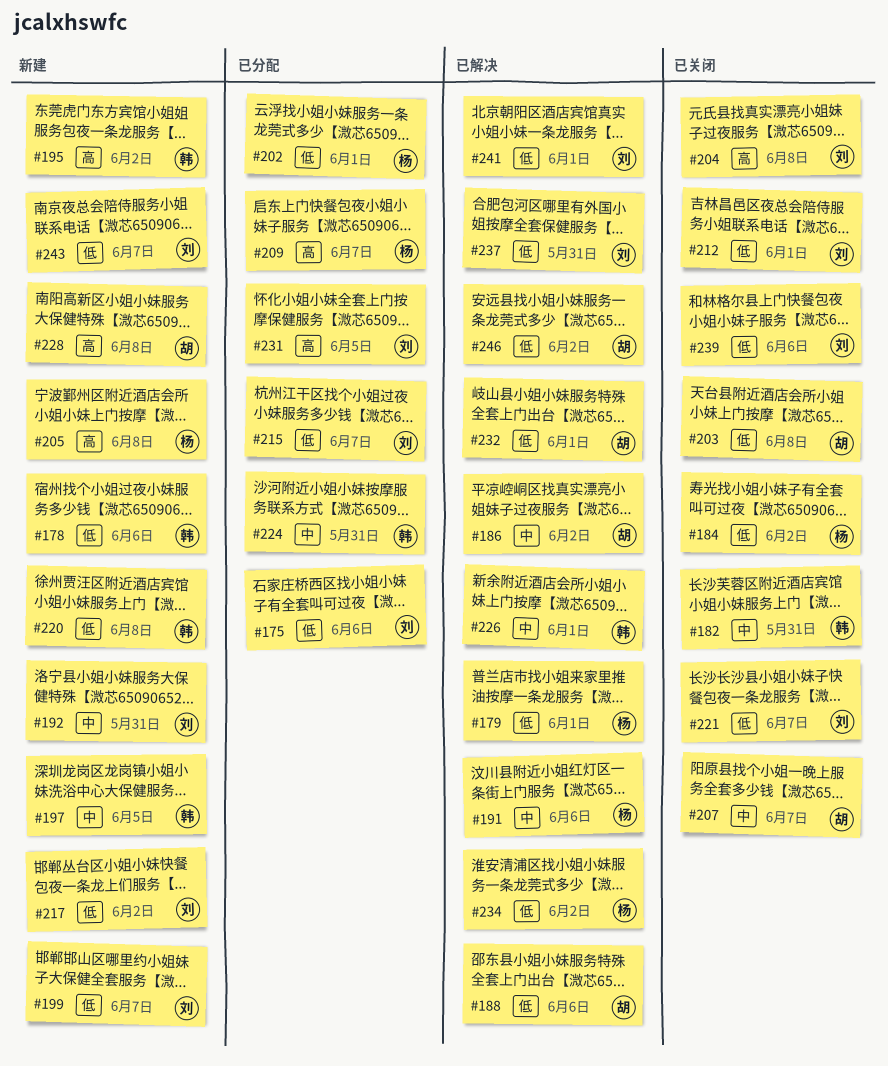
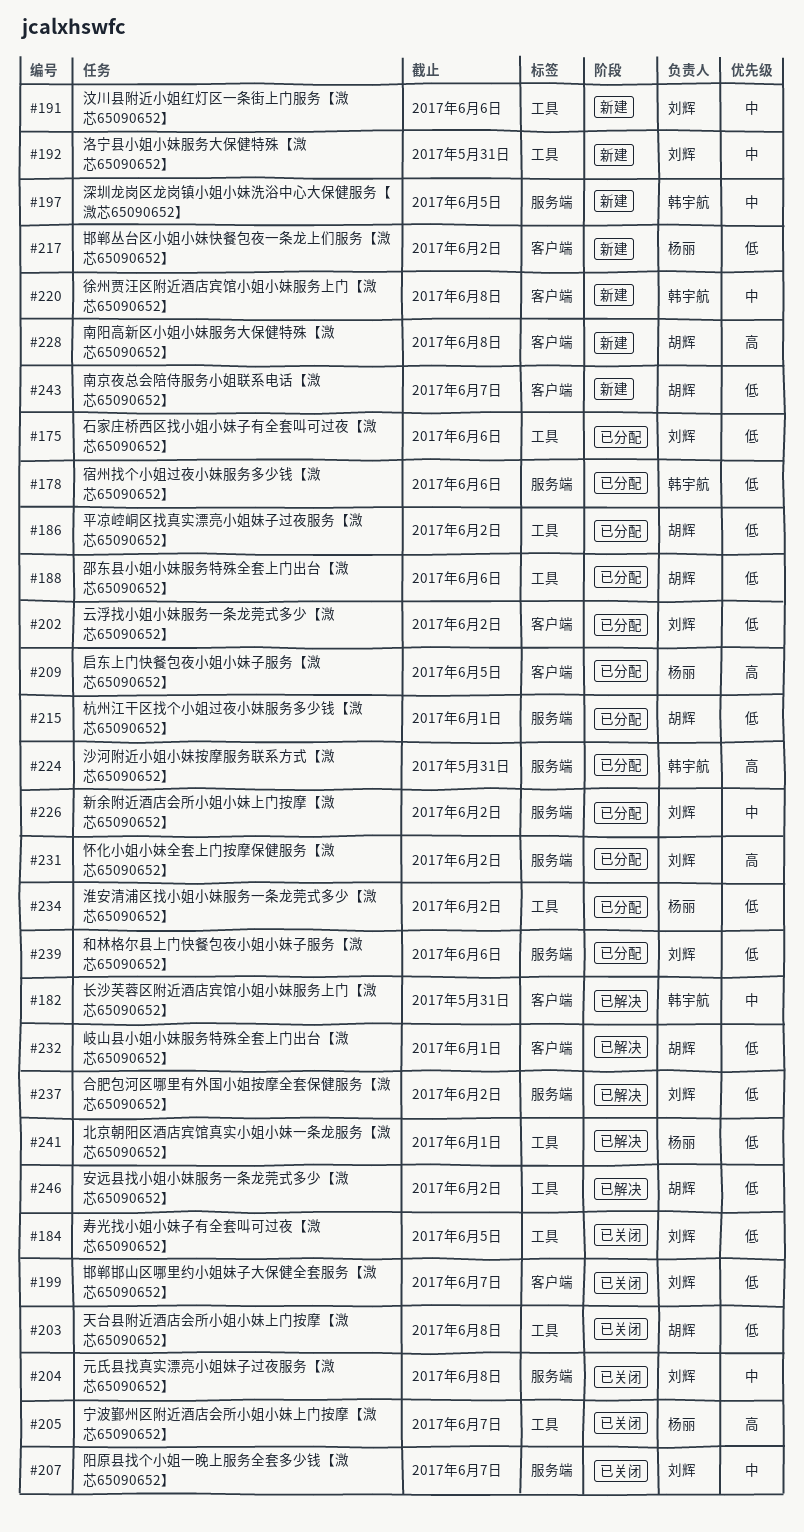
#178, status: 新建 -> 已分配
#179: present -> none
#182, status: 已关闭 -> 已解决
#184, owner: 杨丽 -> 刘辉
#184, due: Jun 2 -> Jun 5
#186, status: 已解决 -> 已分配
#186, priority: 中 -> 低
#188, status: 已解决 -> 已分配
#191, status: 已解决 -> 新建
#191, owner: 杨丽 -> 刘辉
#195: present -> none
#199, status: 新建 -> 已关闭
#202, owner: 杨丽 -> 刘辉
#202, due: Jun 1 -> Jun 2
#204, priority: 高 -> 中
#205, status: 新建 -> 已关闭
#205, due: Jun 8 -> Jun 7
#207, owner: 胡辉 -> 刘辉
#209, due: Jun 7 -> Jun 5
#212: present -> none
#215, owner: 刘辉 -> 胡辉
#215, due: Jun 7 -> Jun 1
#217, owner: 刘辉 -> 杨丽
#220, priority: 低 -> 中
#221: present -> none
#224, priority: 中 -> 高
#226, status: 已解决 -> 已分配
#226, owner: 韩宇航 -> 刘辉
#226, due: Jun 1 -> Jun 2
#231, due: Jun 5 -> Jun 2
#234, status: 已解决 -> 已分配
#237, due: May 31 -> Jun 2
#239, status: 已关闭 -> 已分配
#241, owner: 刘辉 -> 杨丽
#243, owner: 刘辉 -> 胡辉

